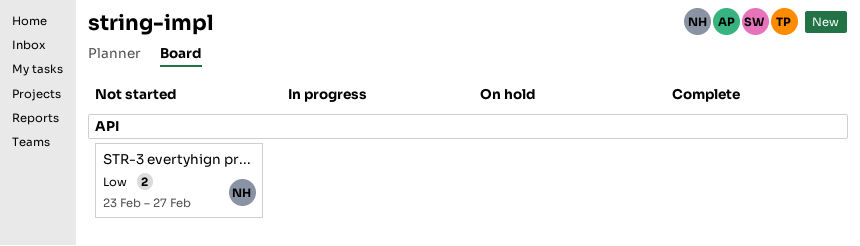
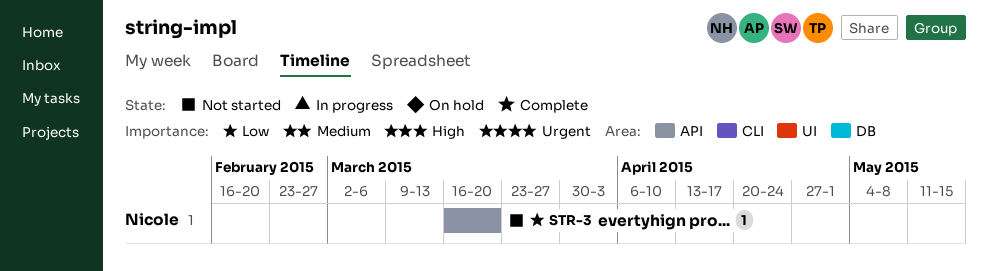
STR-3, estimate: 2 -> 1
STR-3, start: Feb 23 -> Mar 16
STR-3, due: Feb 27 -> Mar 20

